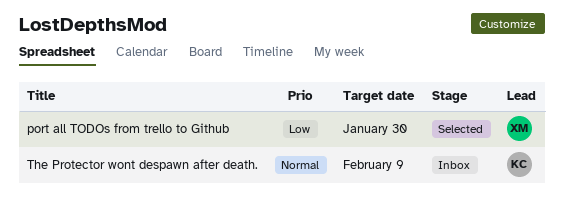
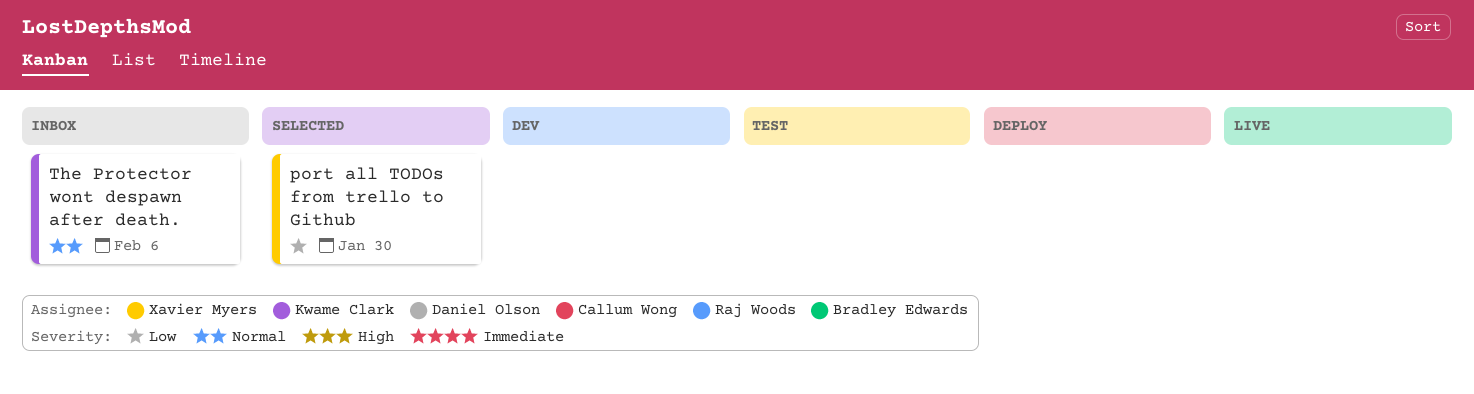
The Protector wont despawn after death., due: Feb 9 -> Feb 6

